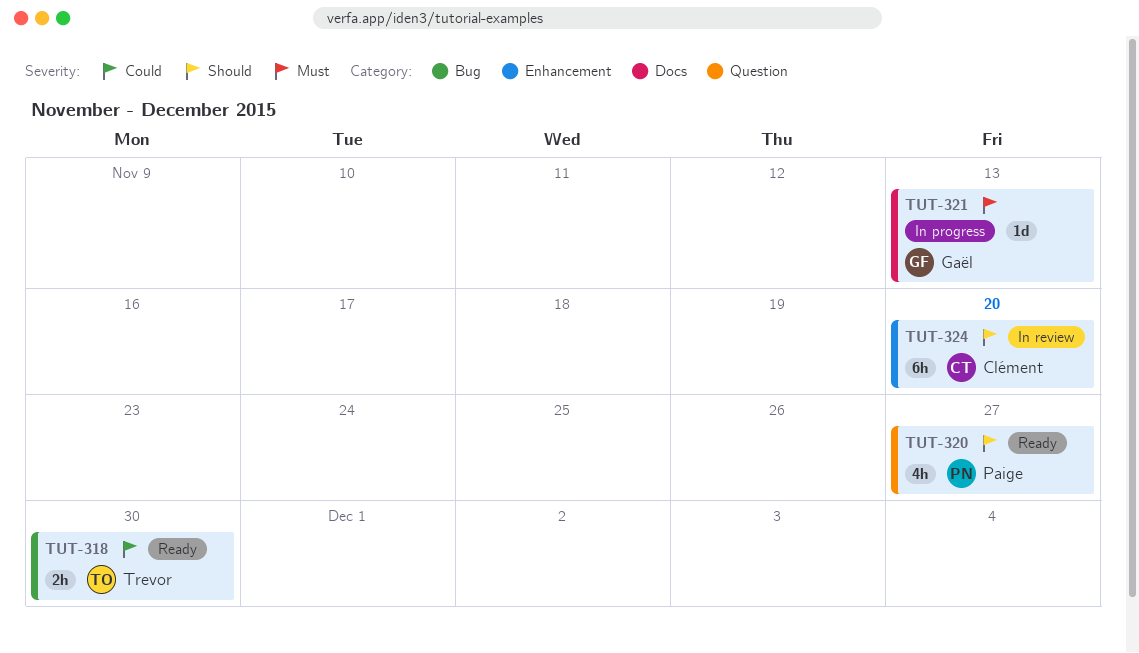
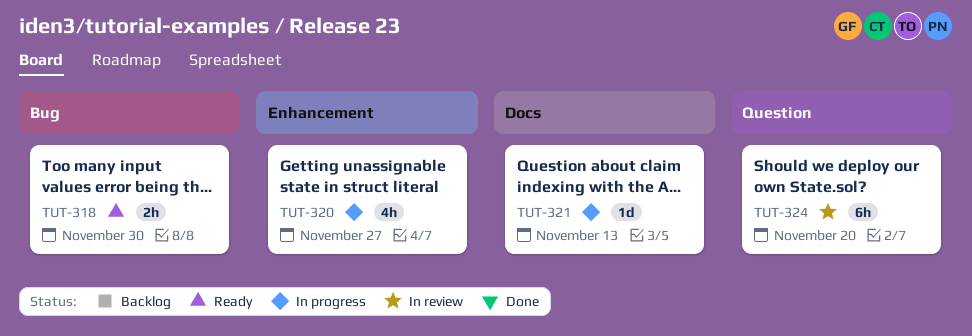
TUT-320, status: Ready -> In progress
TUT-320, label: Question -> Enhancement
TUT-324, label: Enhancement -> Question

